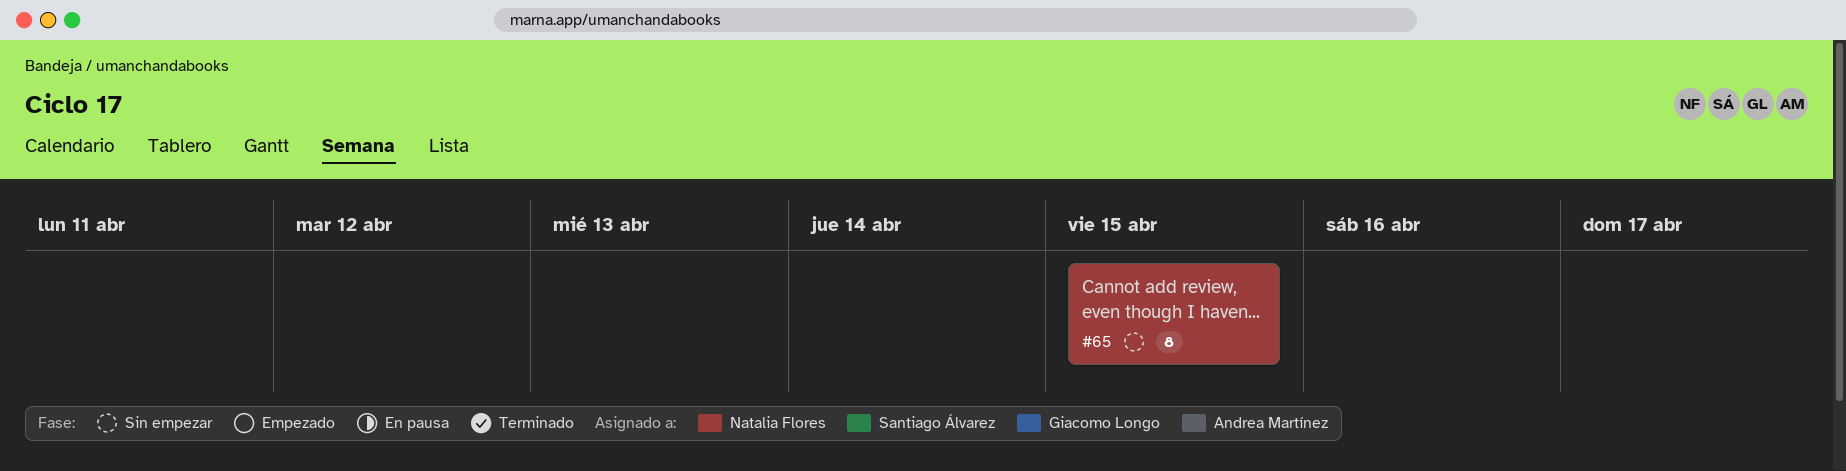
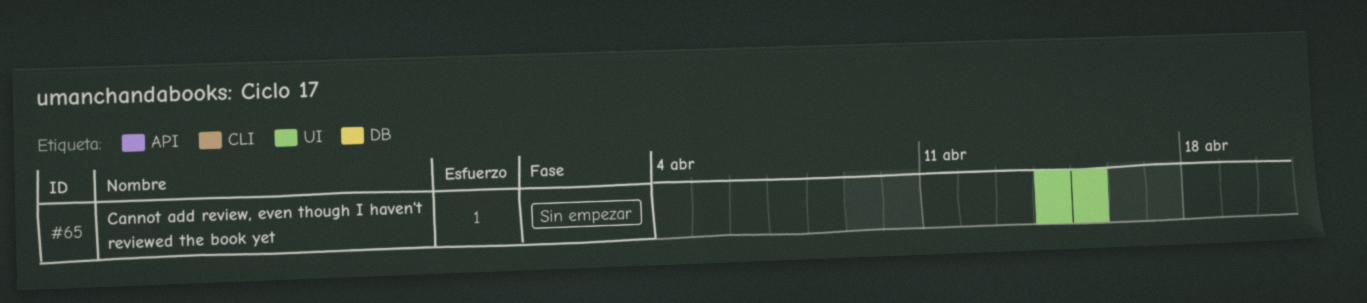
#65, estimate: 8 -> 1

